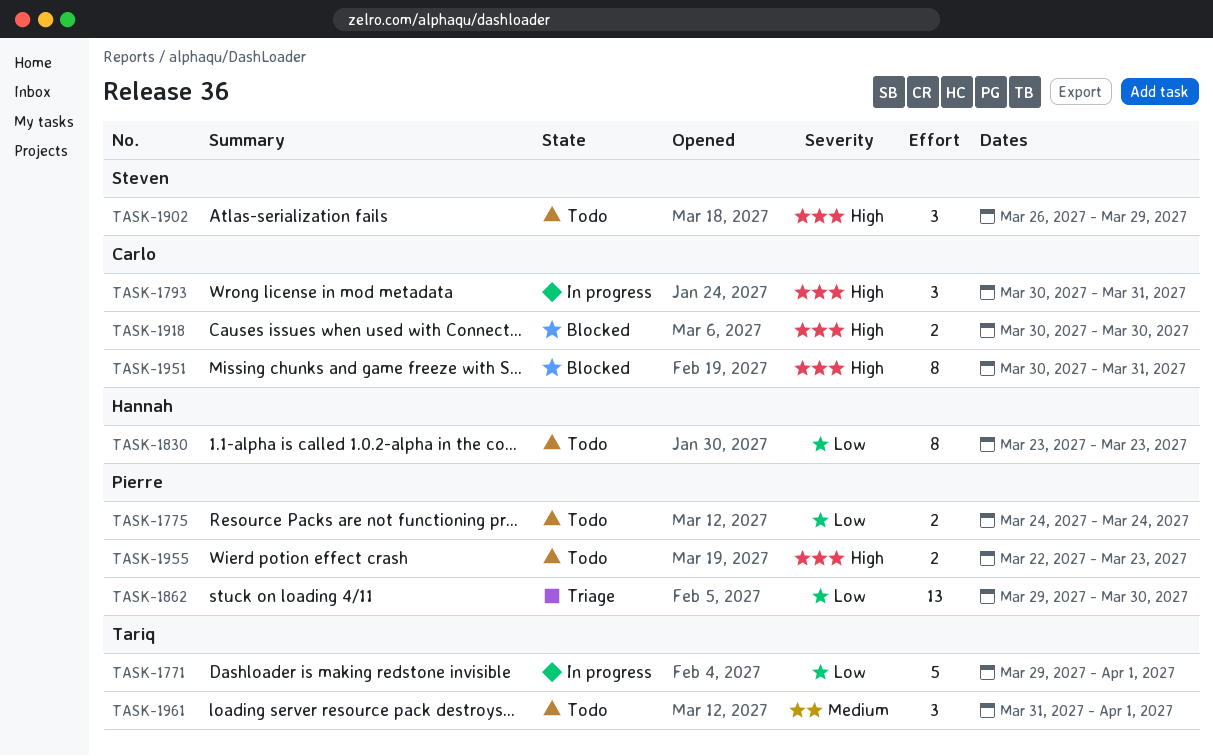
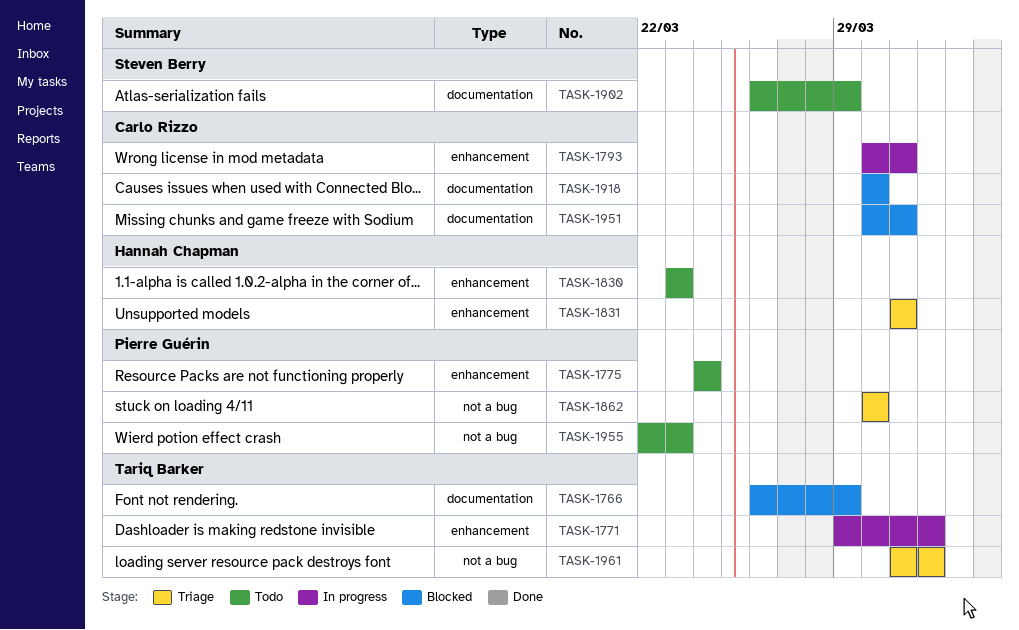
TASK-1766: none -> present
TASK-1831: none -> present
TASK-1862, start: Mar 29 -> Mar 30
TASK-1961, status: Todo -> Triage

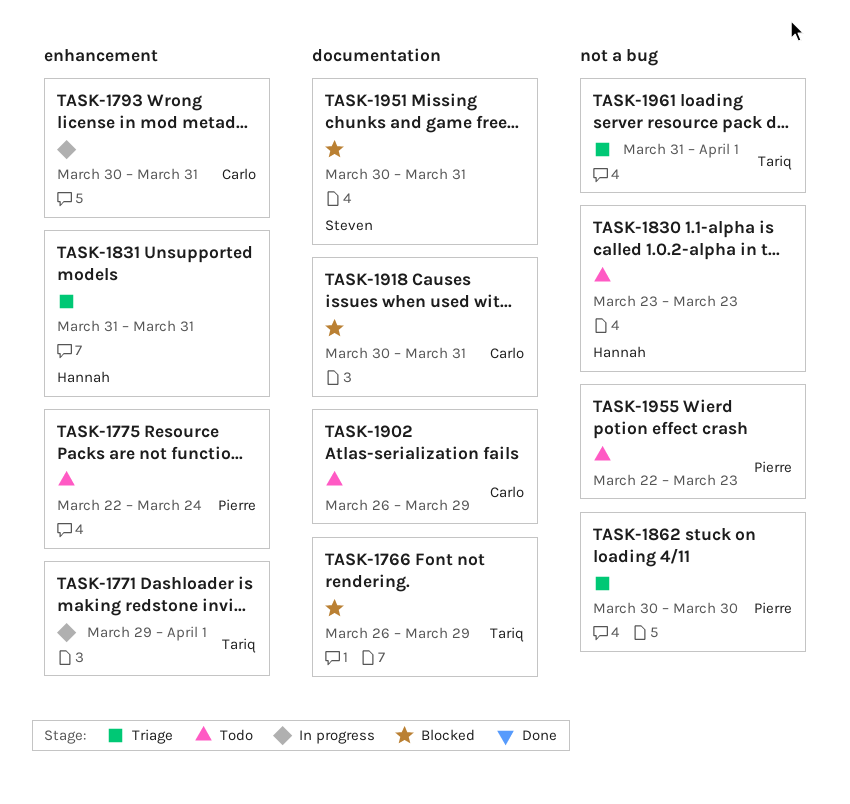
TASK-1775, start: Mar 24 -> Mar 22
TASK-1830, label: enhancement -> not a bug
TASK-1902, owner: Steven Berry -> Carlo Rizzo
TASK-1918, due: Mar 30 -> Mar 31
TASK-1951, owner: Carlo Rizzo -> Steven Berry

